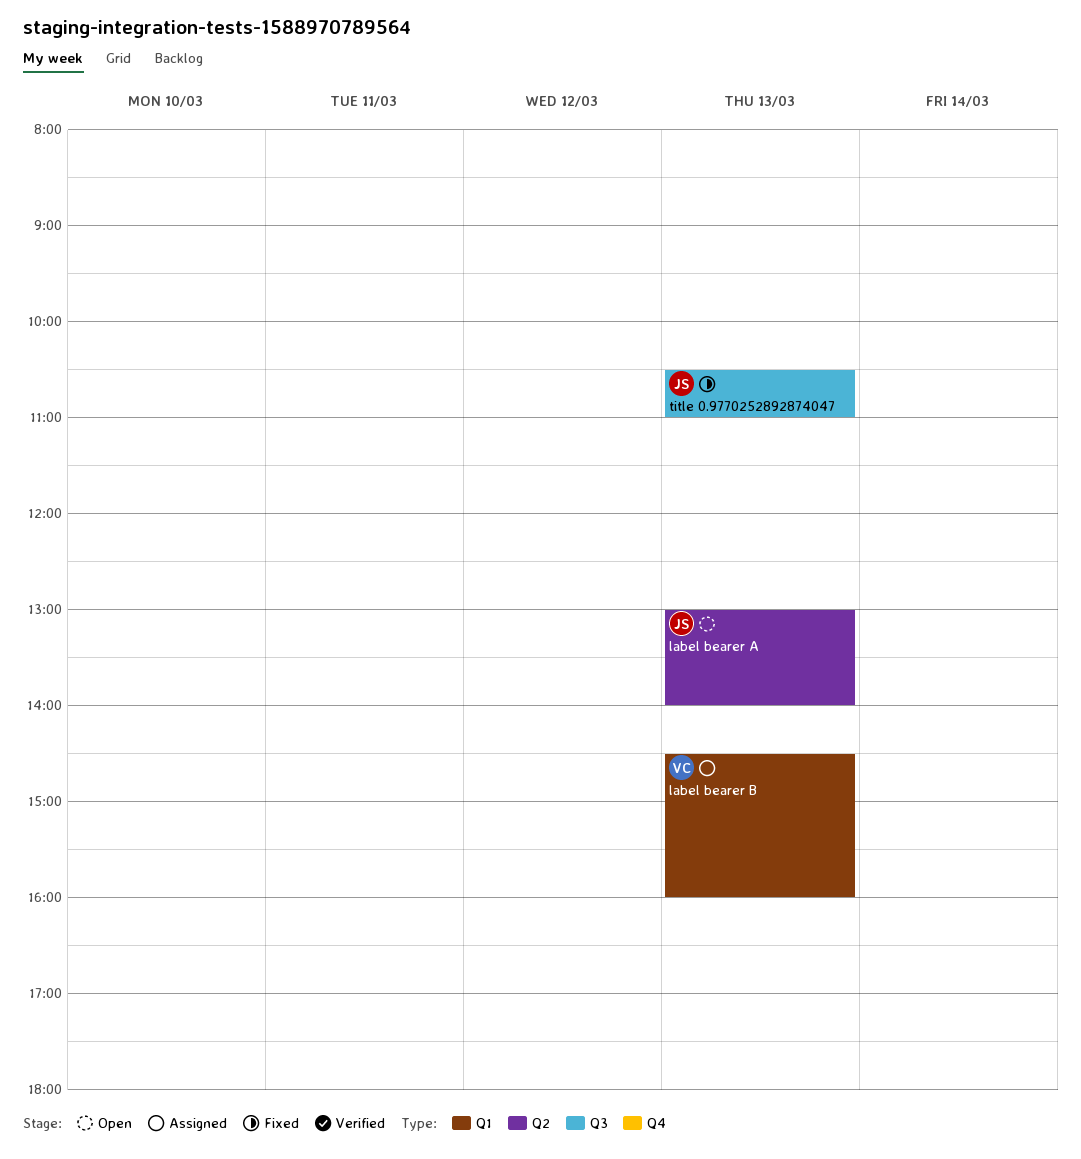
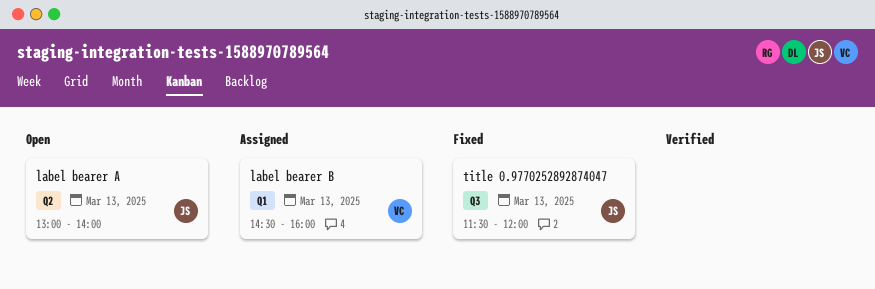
title 0.9770252892874047, begins: 10:30 -> 11:30
title 0.9770252892874047, ends: 11:00 -> 12:00

